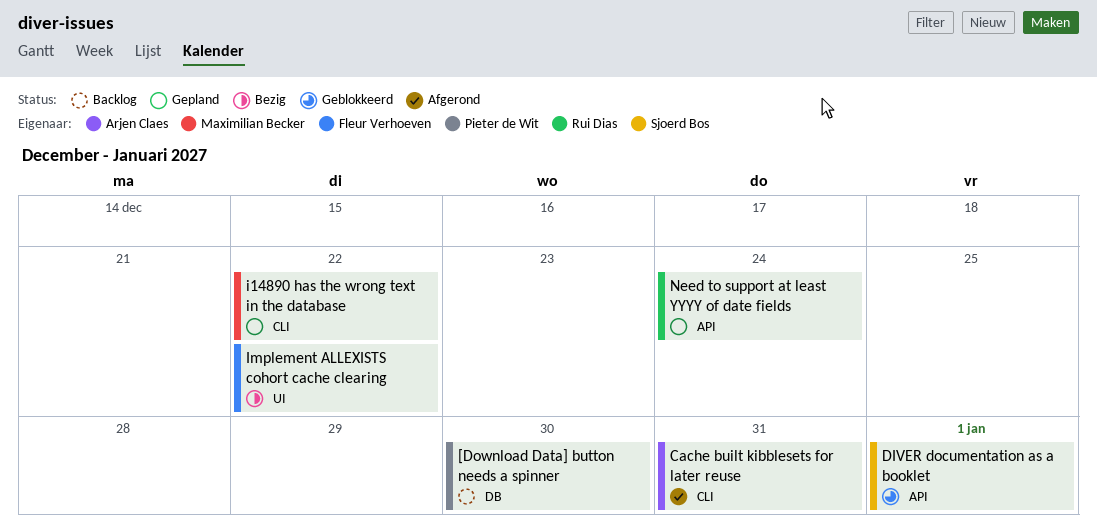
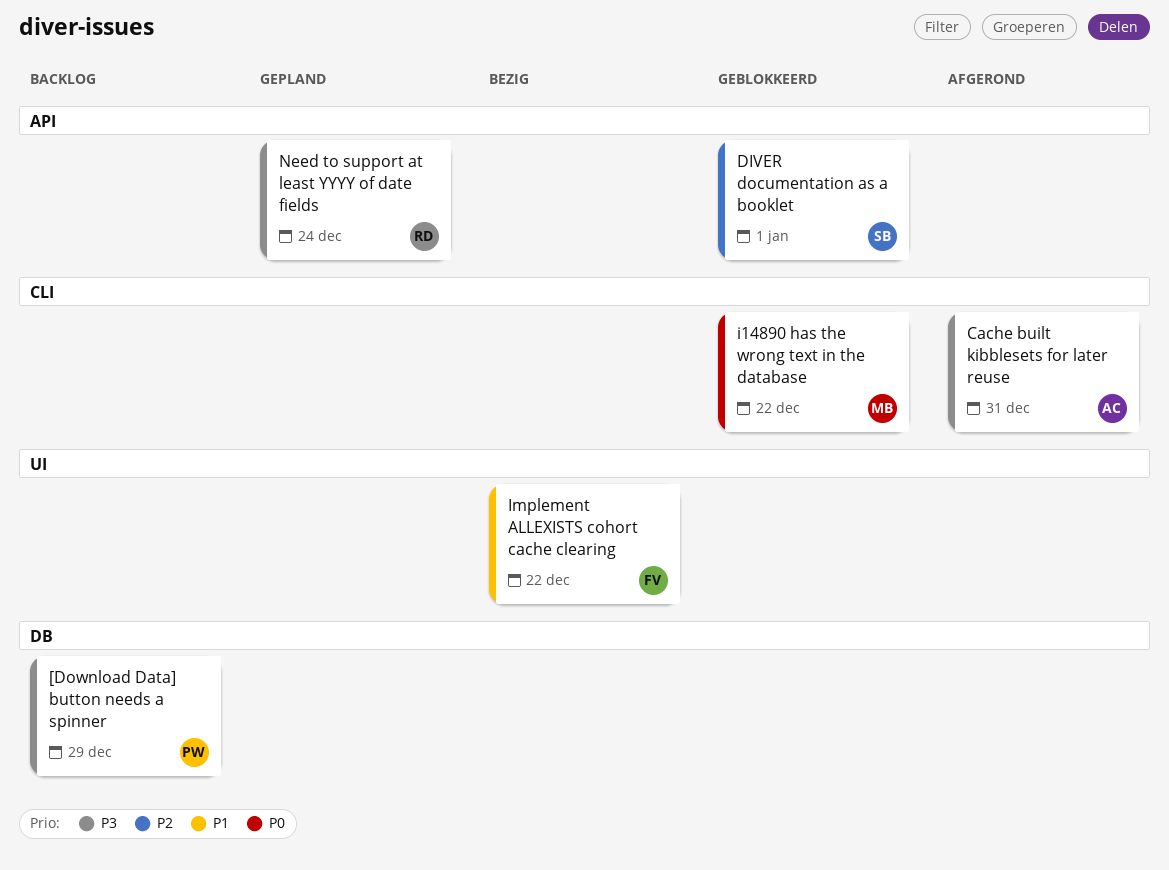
[Download Data] button needs a spinner, due: Dec 30 -> Dec 29
i14890 has the wrong text in the database, status: Gepland -> Geblokkeerd

